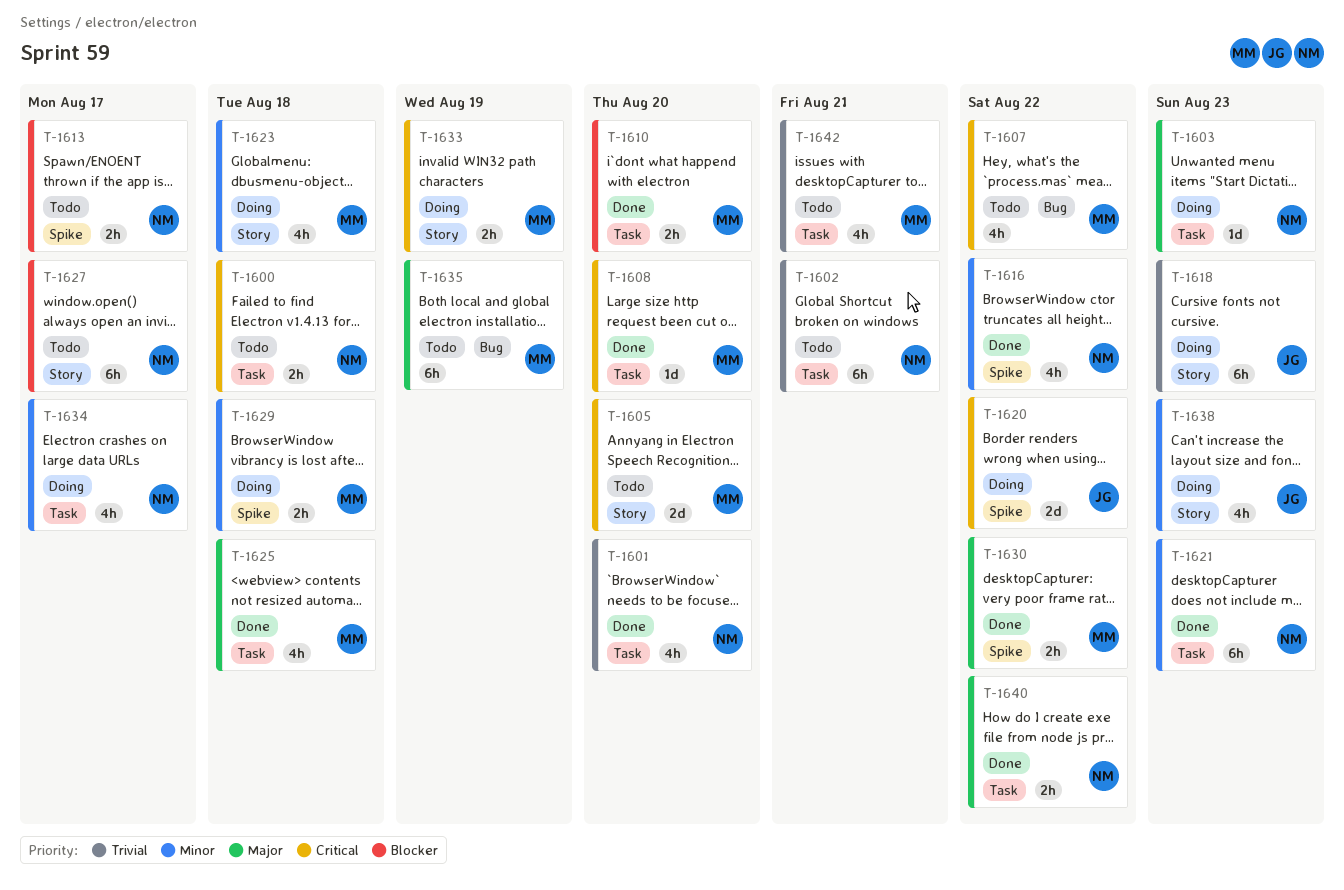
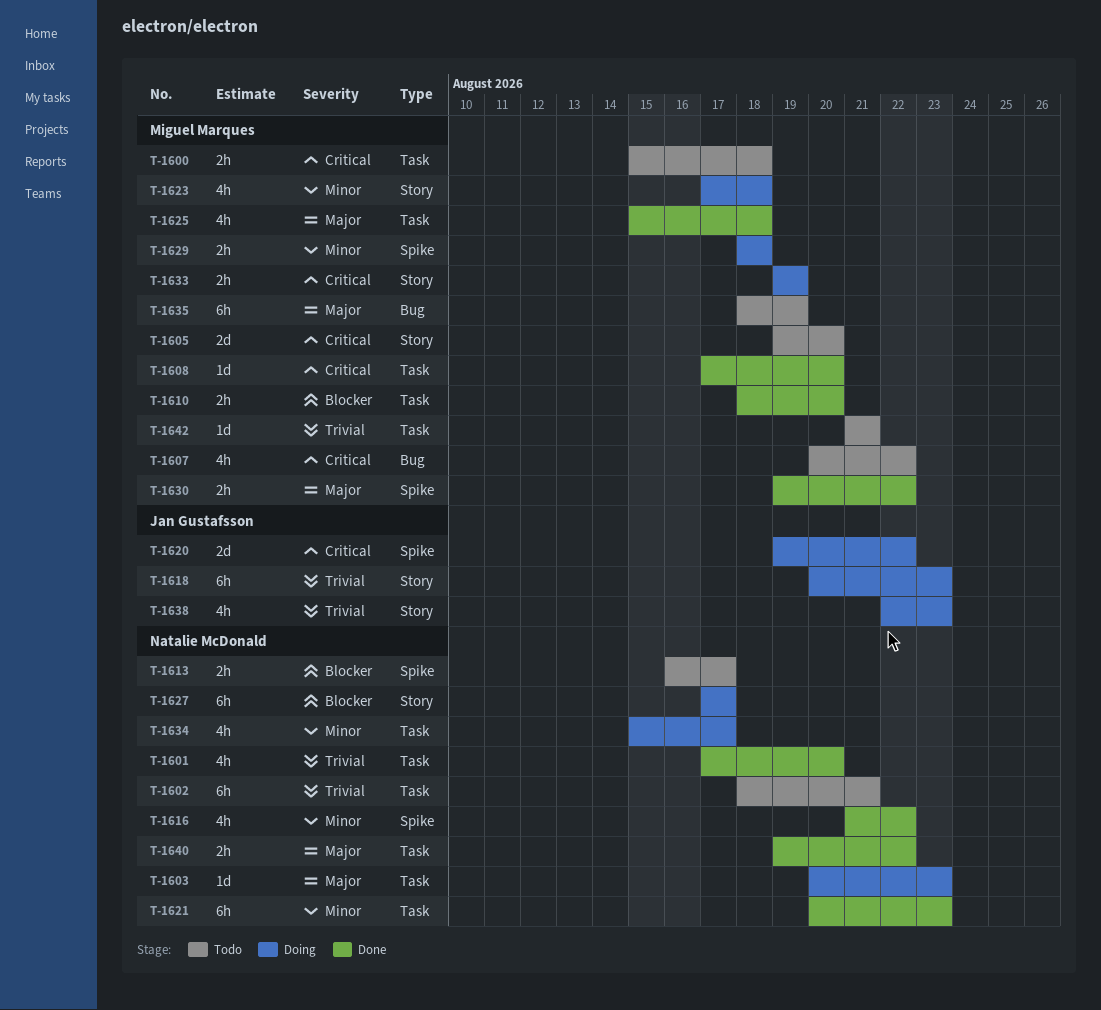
T-1600, owner: Natalie McDonald -> Miguel Marques
T-1627, status: Todo -> Doing
T-1638, priority: Minor -> Trivial
T-1642, estimate: 4h -> 1d

